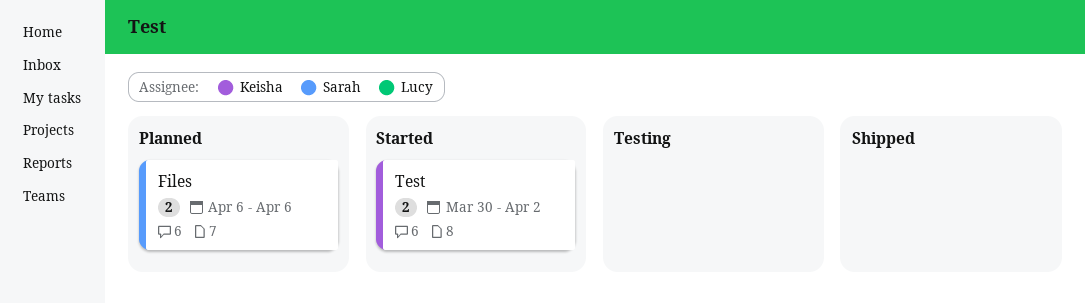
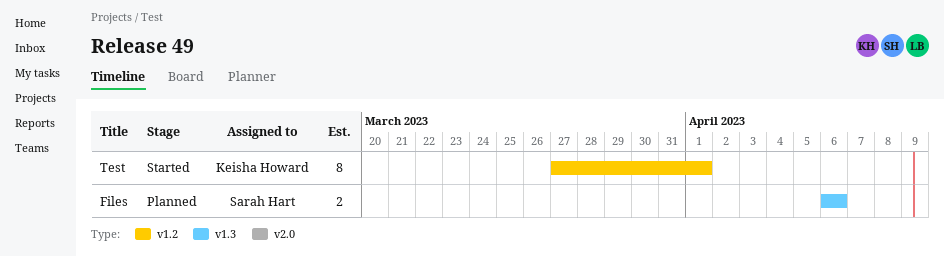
Test, estimate: 2 -> 8
Test, start: Mar 30 -> Mar 27
Test, due: Apr 2 -> Apr 1

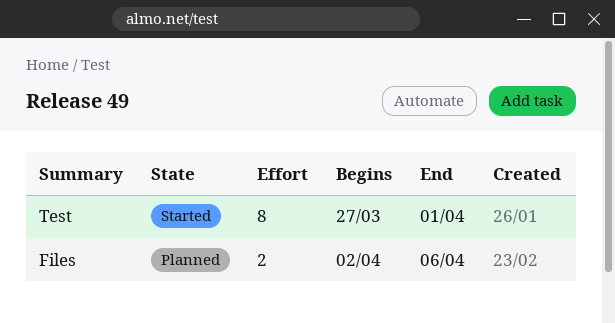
Files, start: Apr 6 -> Apr 2

